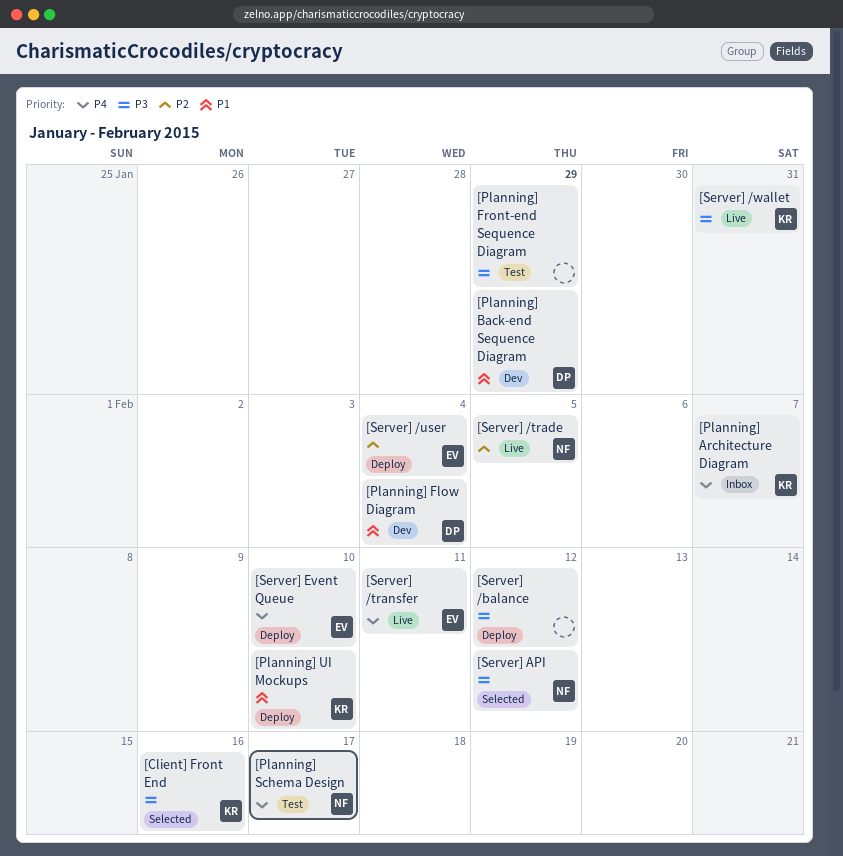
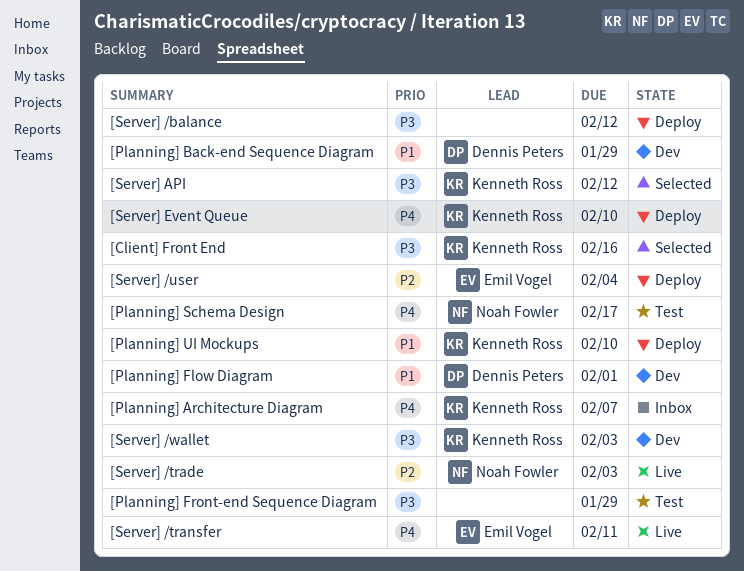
[Planning] Flow Diagram, due: Feb 4 -> Feb 1
[Server] /trade, due: Feb 5 -> Feb 3
[Server] /wallet, status: Live -> Dev
[Server] /wallet, due: Jan 31 -> Feb 3
[Server] API, owner: Noah Fowler -> Kenneth Ross
[Server] Event Queue, owner: Emil Vogel -> Kenneth Ross

